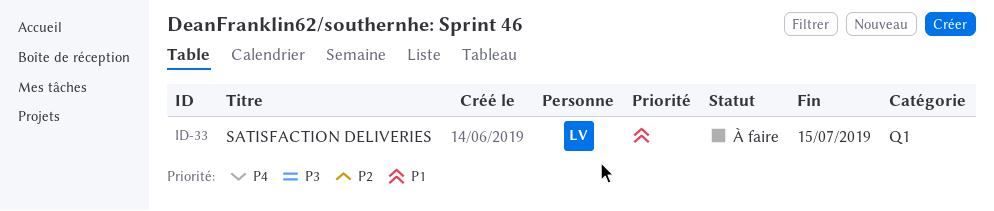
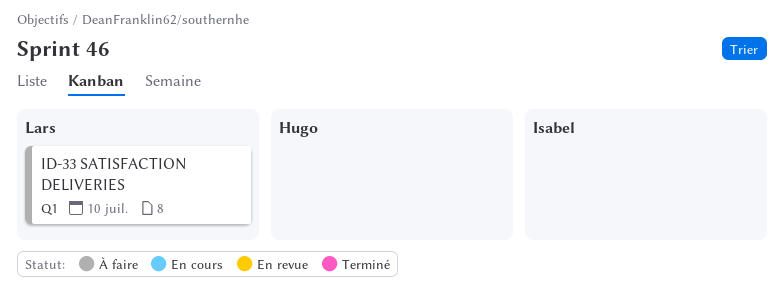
ID-33, due: Jul 15 -> Jul 10

